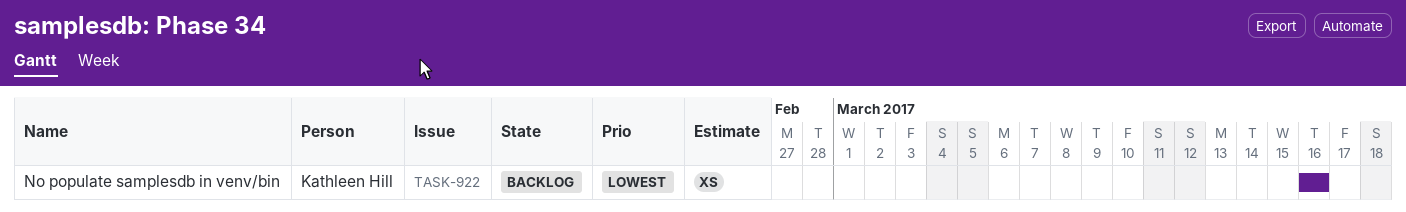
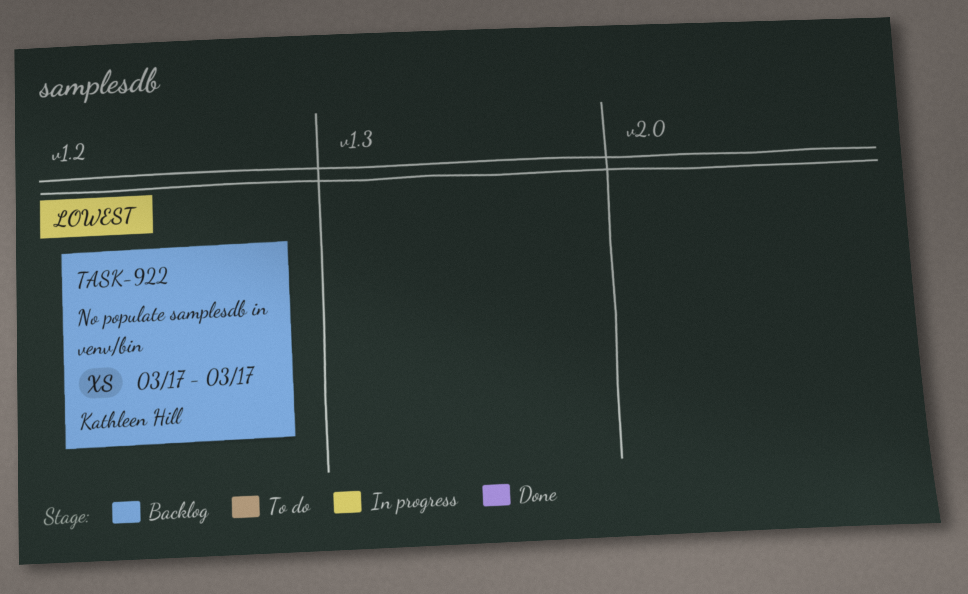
TASK-922, start: Mar 16 -> Mar 17
TASK-922, due: Mar 16 -> Mar 17

